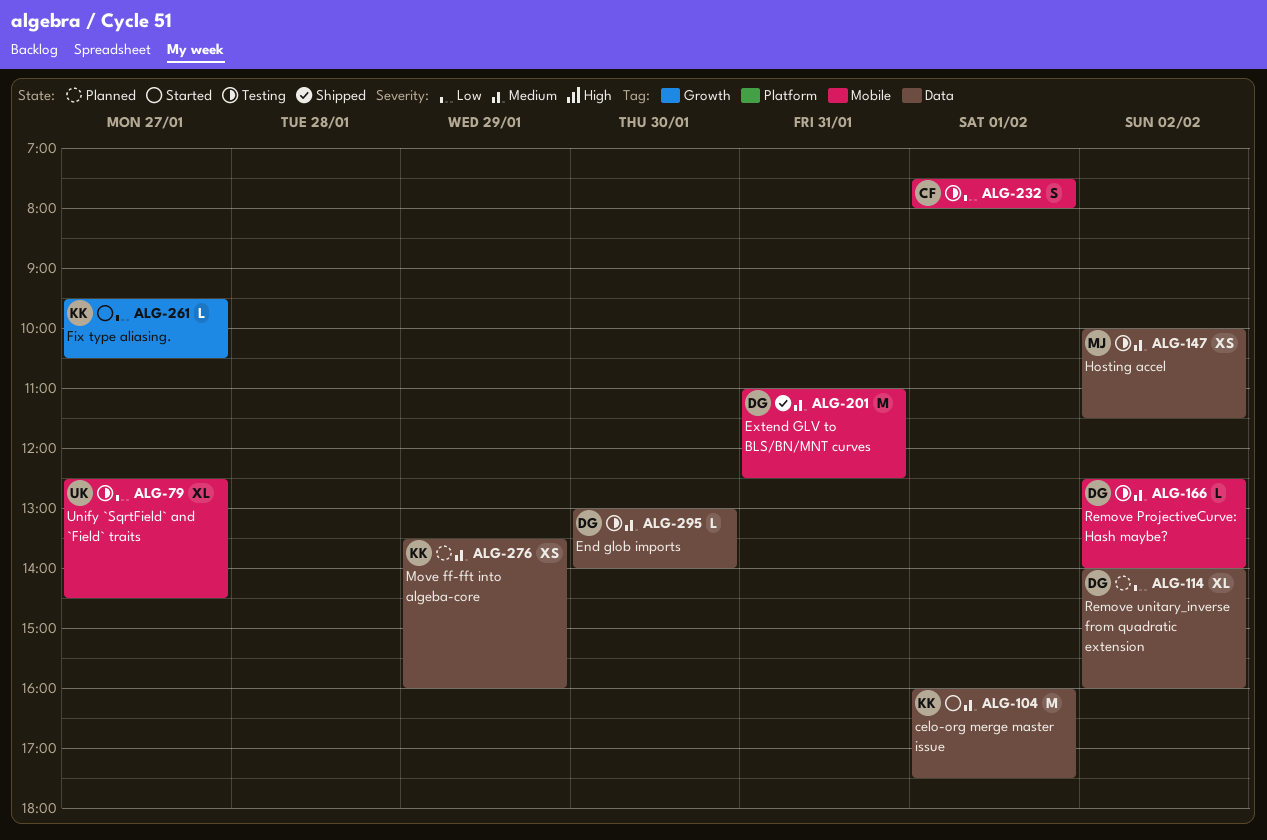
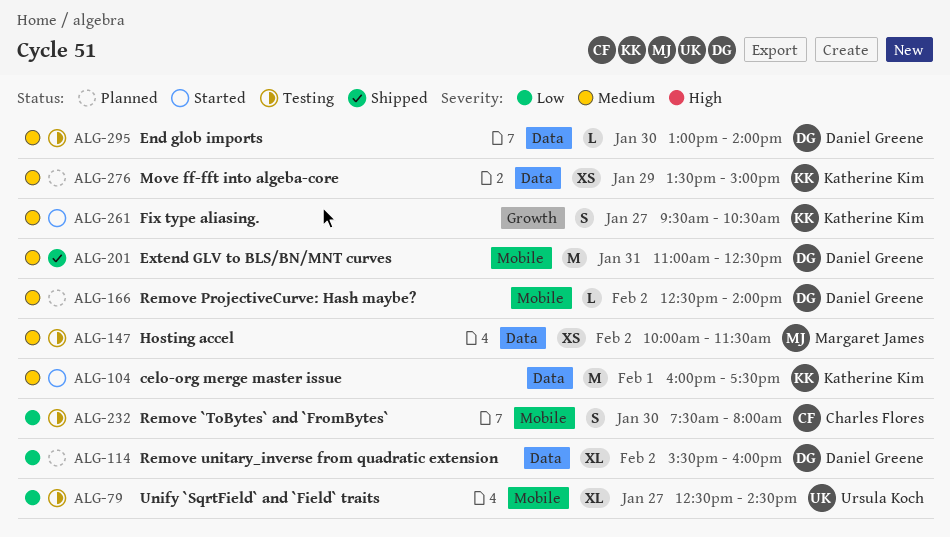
ALG-114, begins: 14:00 -> 15:30
ALG-166, status: Testing -> Planned
ALG-232, day: Feb 1 -> Jan 30
ALG-261, priority: Low -> Medium
ALG-261, estimate: L -> S
ALG-276, ends: 16:00 -> 15:00

